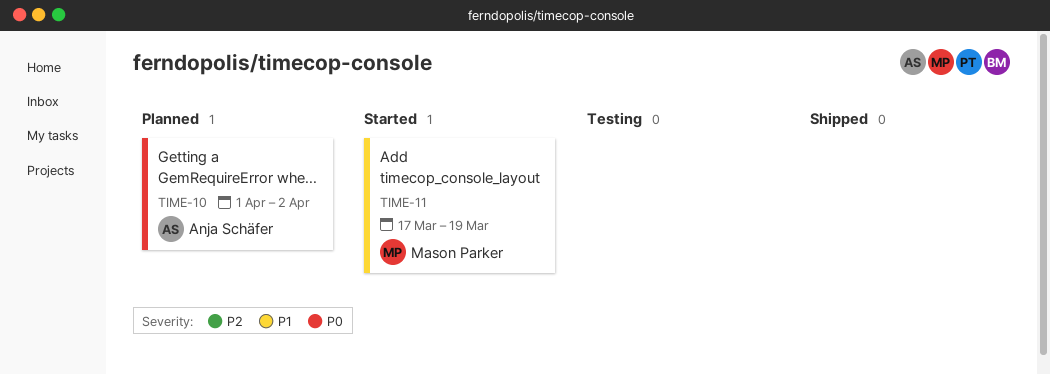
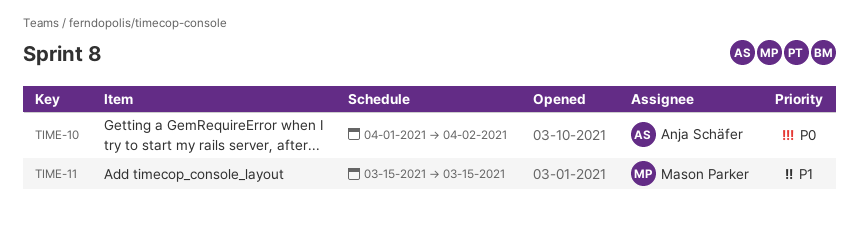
TIME-11, start: Mar 17 -> Mar 15
TIME-11, due: Mar 19 -> Mar 15

